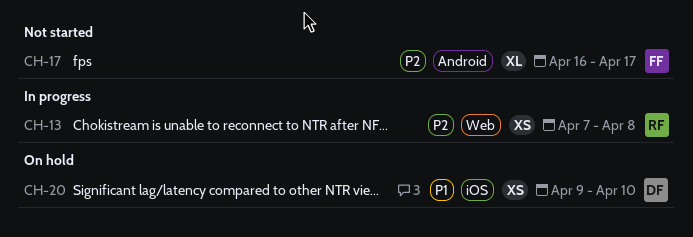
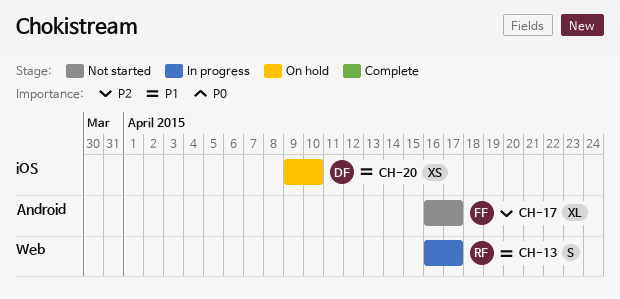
CH-13, priority: P2 -> P1
CH-13, estimate: XS -> S
CH-13, start: Apr 7 -> Apr 16
CH-13, due: Apr 8 -> Apr 17

